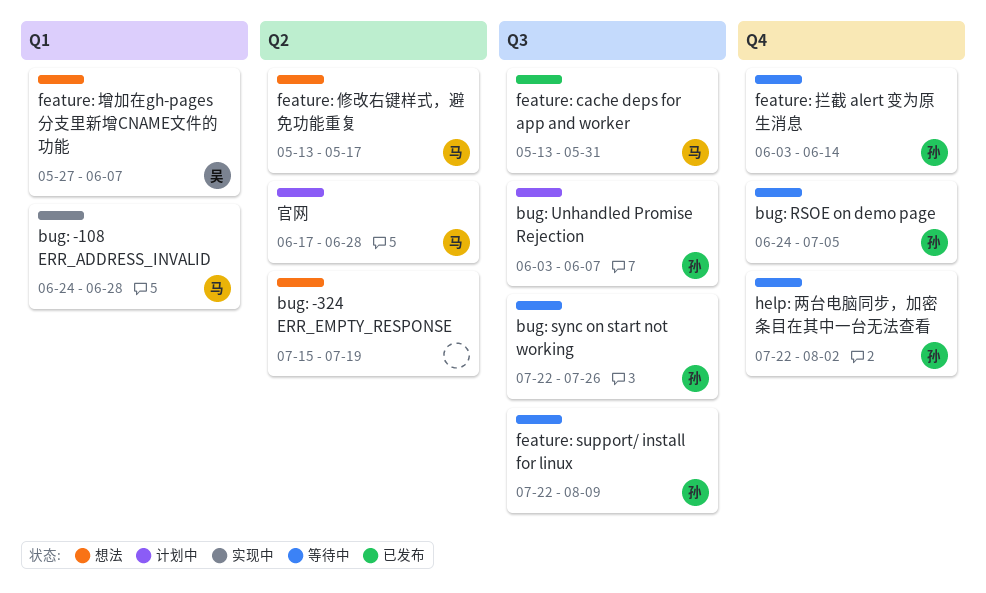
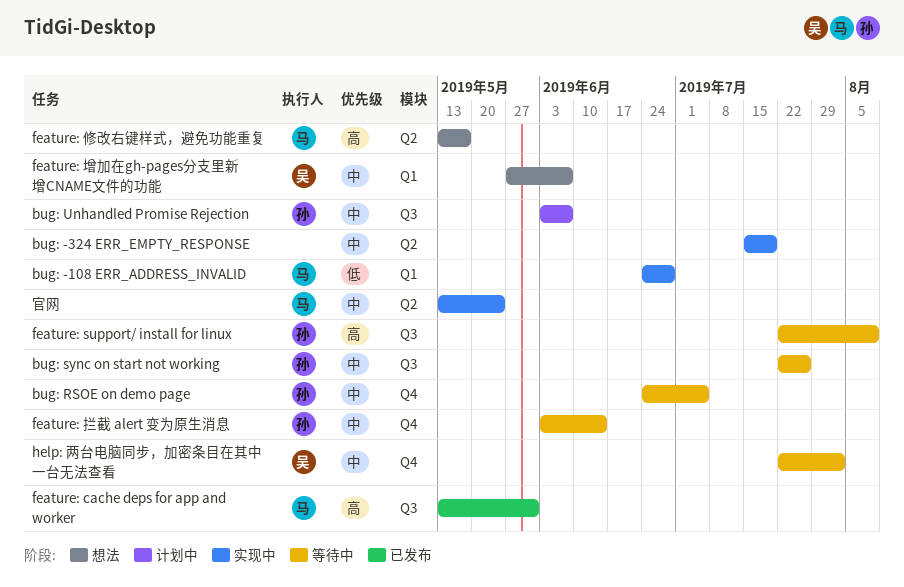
bug: -324 ERR_EMPTY_RESPONSE, status: 想法 -> 实现中
help: 两台电脑同步，加密条目在其中一台无法查看, owner: 孙 -> 吴
官网, status: 计划中 -> 实现中
官网, start: Jun 17 -> May 13
官网, due: Jun 28 -> May 24

